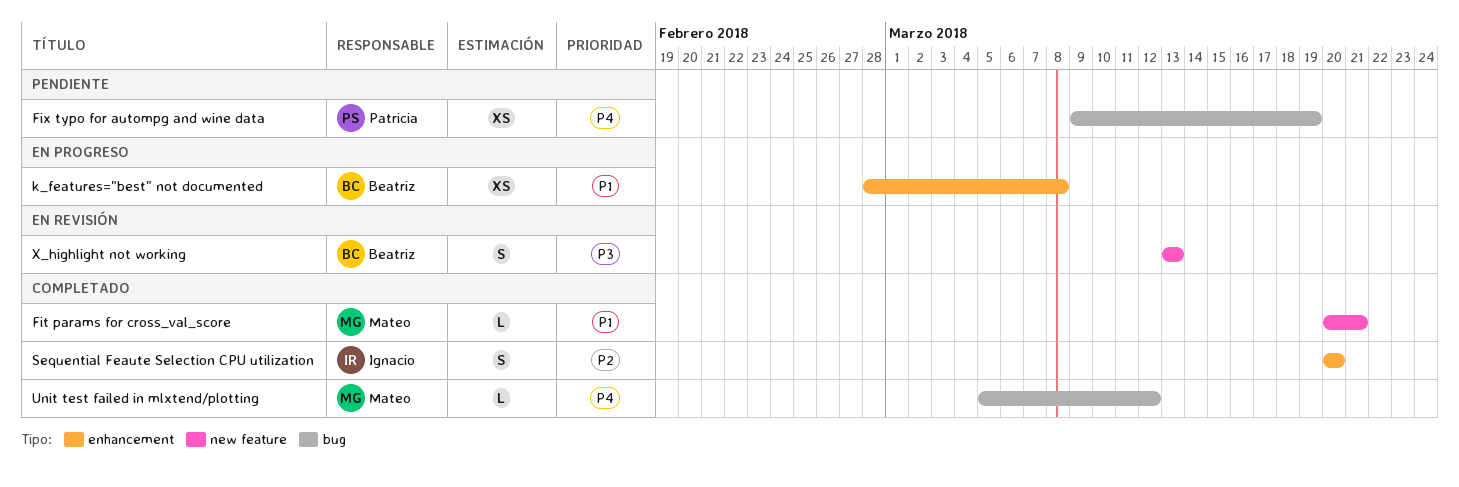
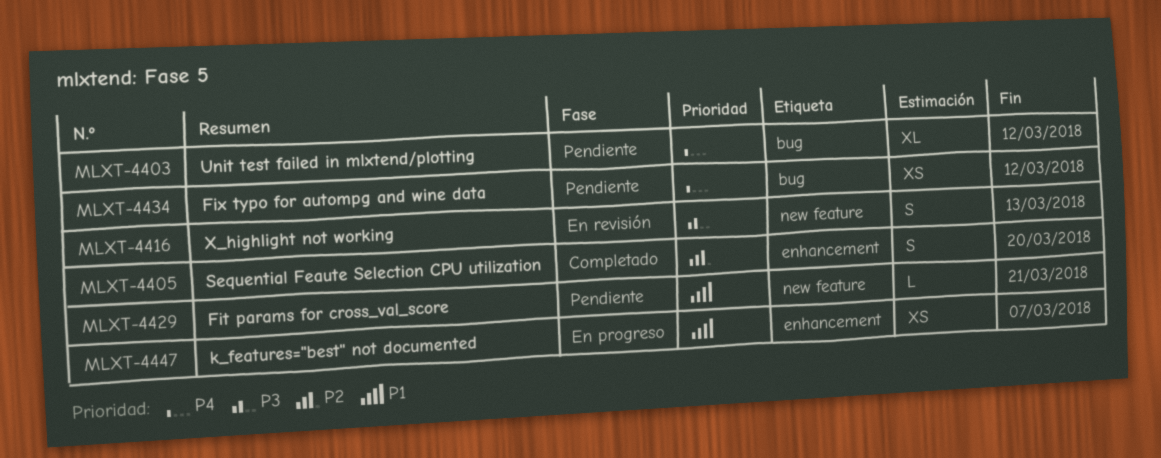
Fit params for cross_val_score, status: Completado -> Pendiente
Fix typo for autompg and wine data, due: Mar 19 -> Mar 12
k_features="best" not documented, due: Mar 8 -> Mar 7
Unit test failed in mlxtend/plotting, status: Completado -> Pendiente
Unit test failed in mlxtend/plotting, estimate: L -> XL

